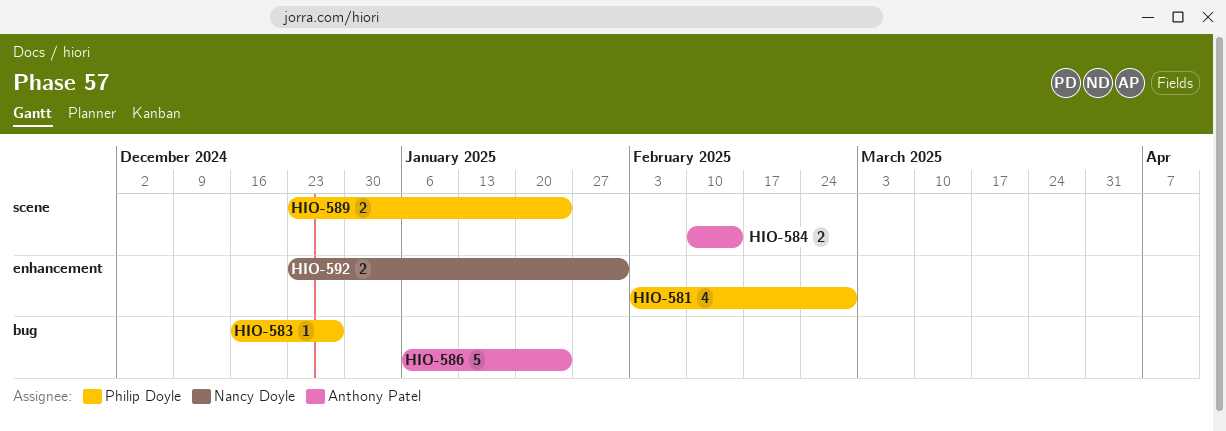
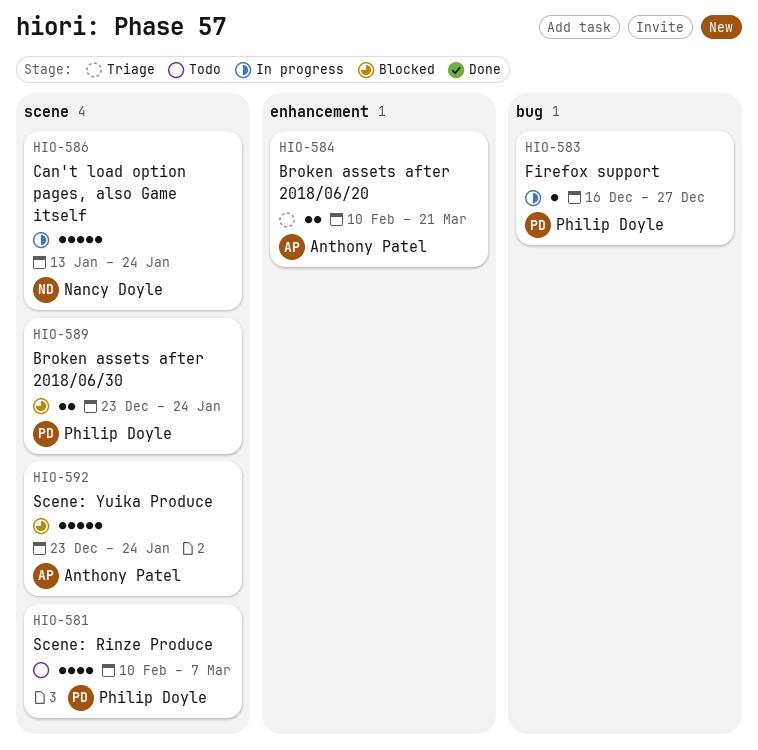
HIO-581, label: enhancement -> scene
HIO-581, start: Feb 3 -> Feb 10
HIO-581, due: Feb 28 -> Mar 7
HIO-584, label: scene -> enhancement
HIO-584, due: Feb 14 -> Mar 21
HIO-586, owner: Anthony Patel -> Nancy Doyle
HIO-586, label: bug -> scene
HIO-586, start: Jan 6 -> Jan 13
HIO-592, owner: Nancy Doyle -> Anthony Patel
HIO-592, label: enhancement -> scene
HIO-592, estimate: 2 -> 5
HIO-592, due: Jan 31 -> Jan 24

